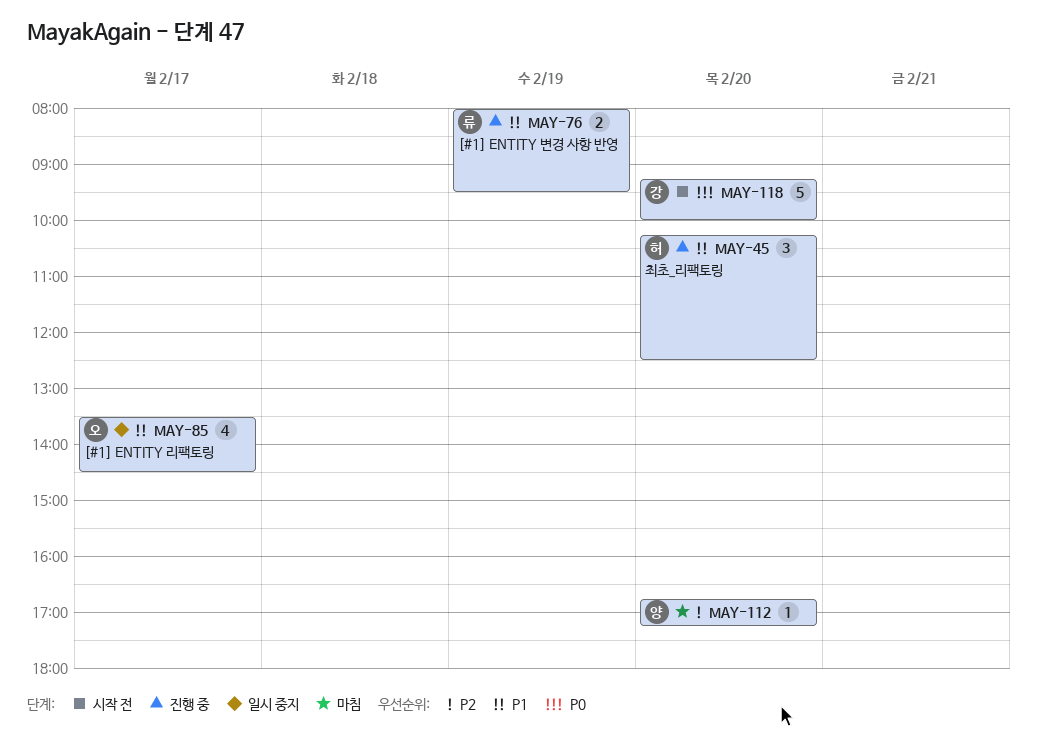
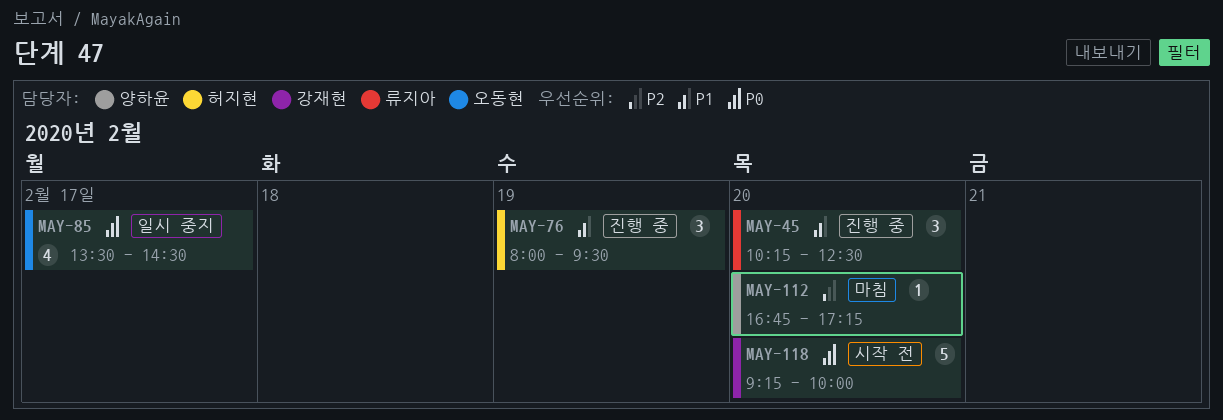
MAY-45, owner: 허지현 -> 류지아
MAY-76, owner: 류지아 -> 허지현
MAY-76, estimate: 2 -> 3
MAY-85, priority: P1 -> P0

